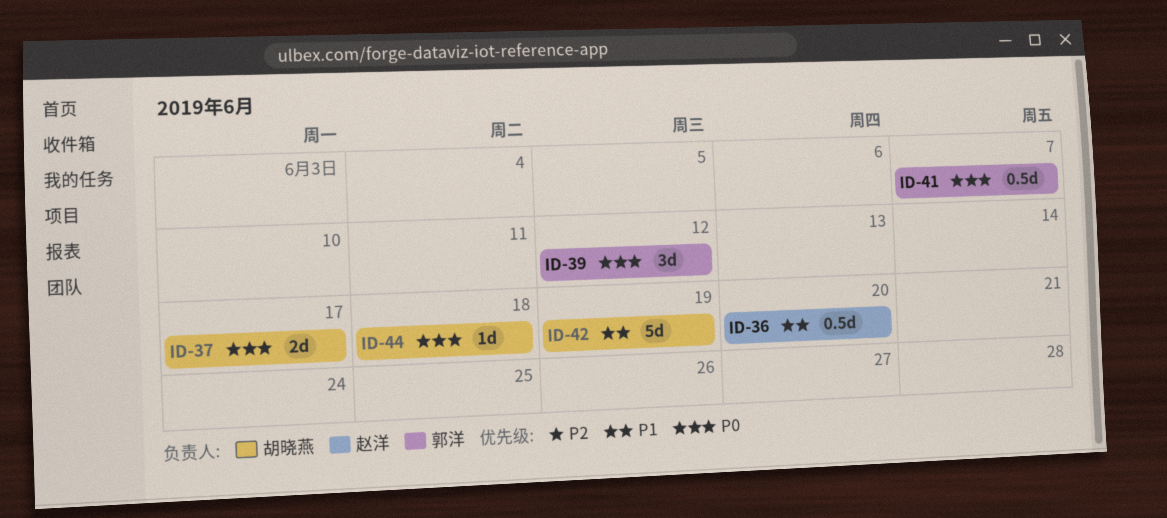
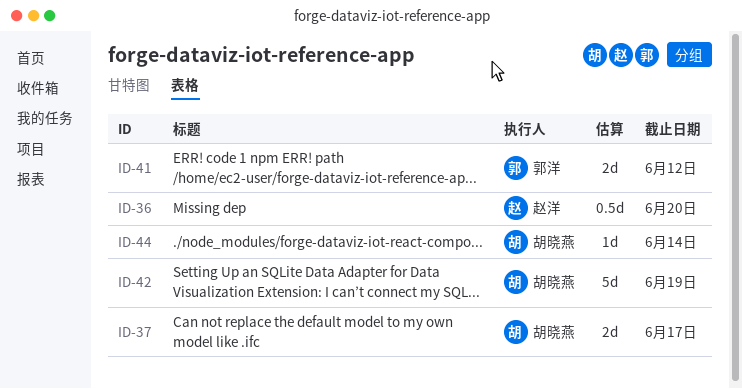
ID-39: present -> none
ID-41, estimate: 0.5d -> 2d
ID-41, due: Jun 7 -> Jun 12
ID-44, due: Jun 18 -> Jun 14

